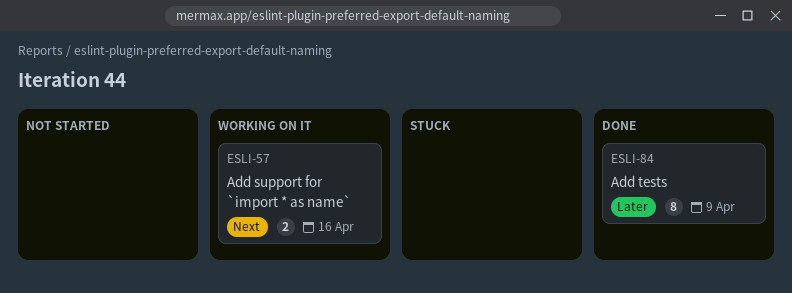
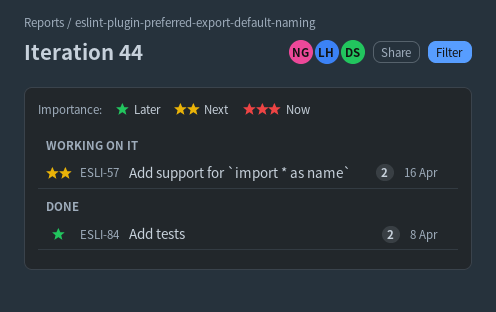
ESLI-84, estimate: 8 -> 2
ESLI-84, due: Apr 9 -> Apr 8

